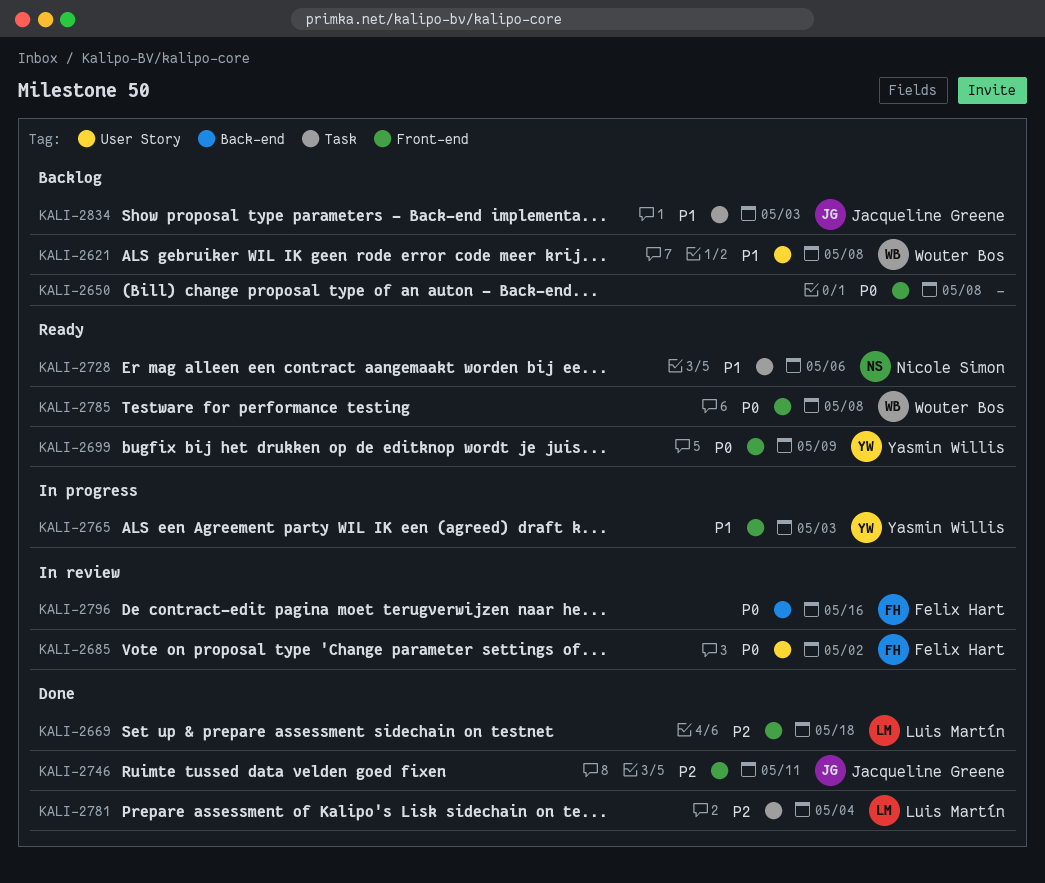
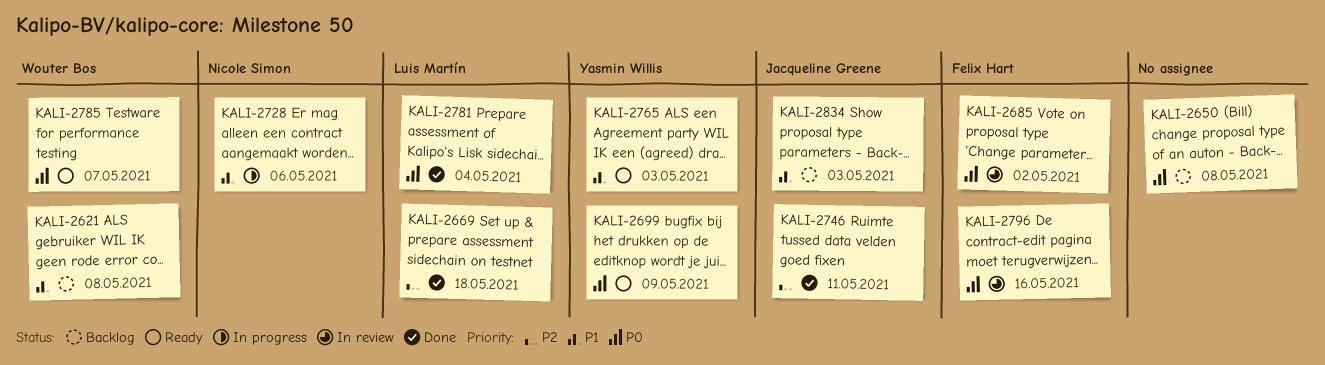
KALI-2728, status: Ready -> In progress
KALI-2765, status: In progress -> Ready
KALI-2781, priority: P2 -> P0
KALI-2785, due: May 8 -> May 7

